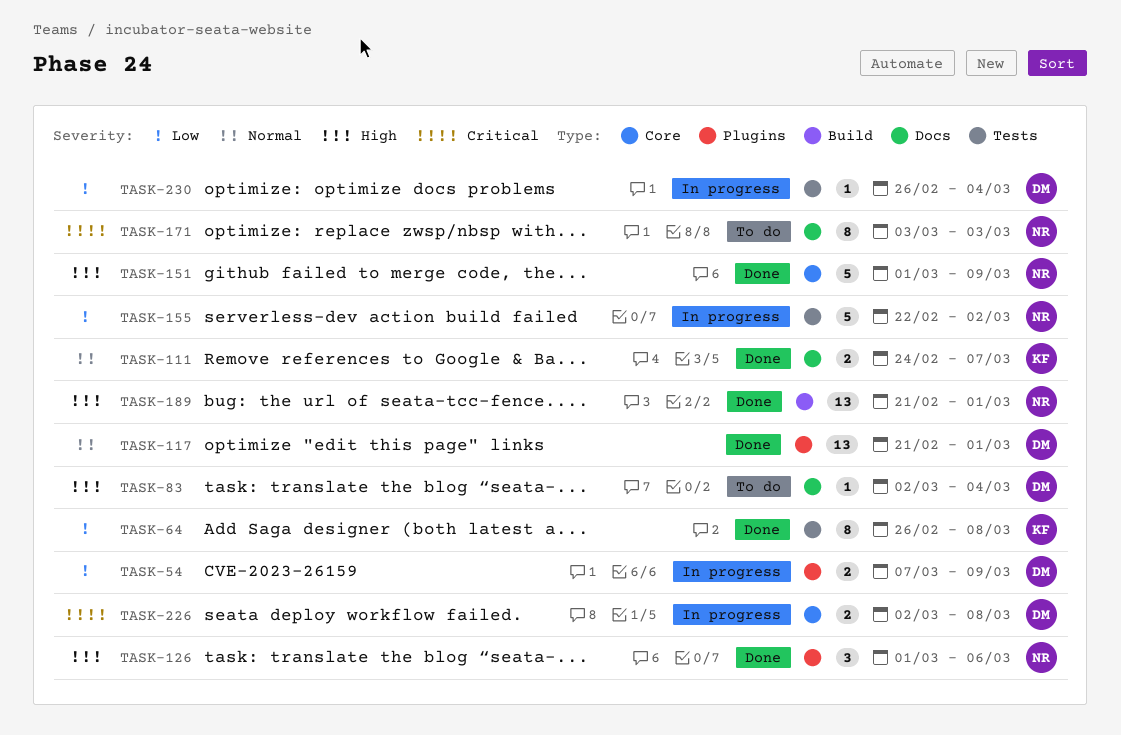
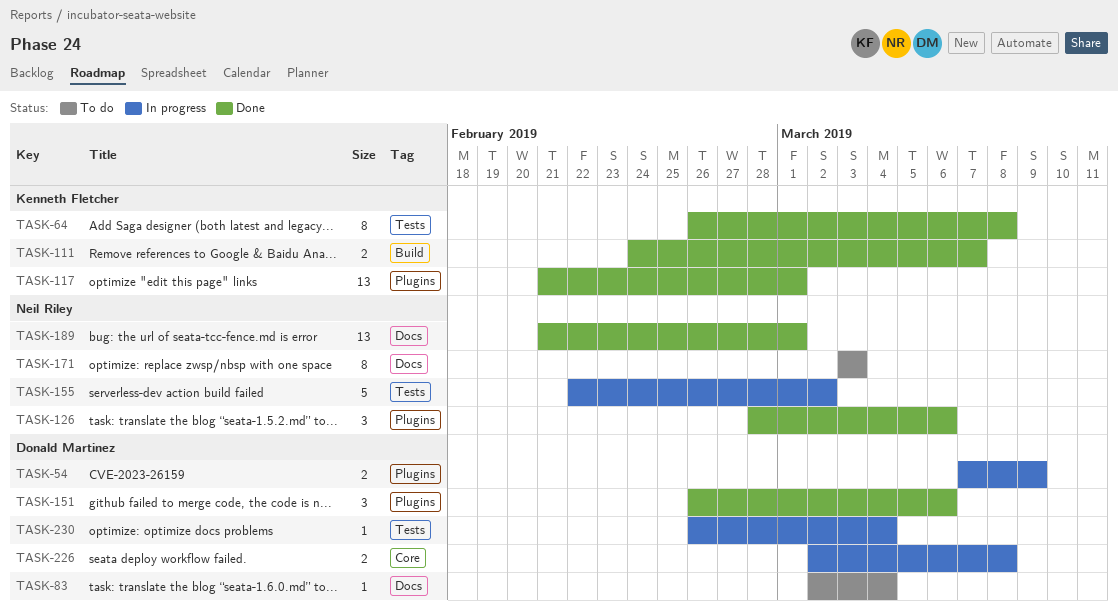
TASK-111, label: Docs -> Build
TASK-117, owner: Donald Martinez -> Kenneth Fletcher
TASK-126, start: Mar 1 -> Feb 28
TASK-151, owner: Neil Riley -> Donald Martinez
TASK-151, label: Core -> Plugins
TASK-151, estimate: 5 -> 3
TASK-151, start: Mar 1 -> Feb 26
TASK-151, due: Mar 9 -> Mar 6
TASK-189, label: Build -> Docs

